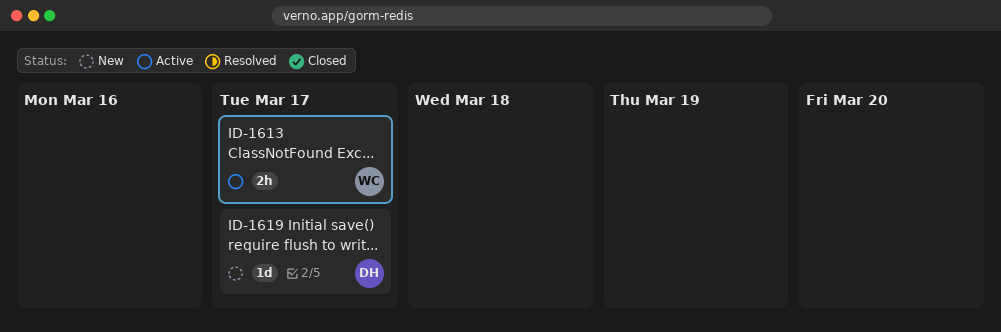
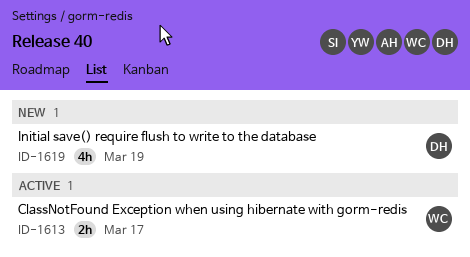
ID-1619, estimate: 1d -> 4h
ID-1619, due: Mar 17 -> Mar 19

